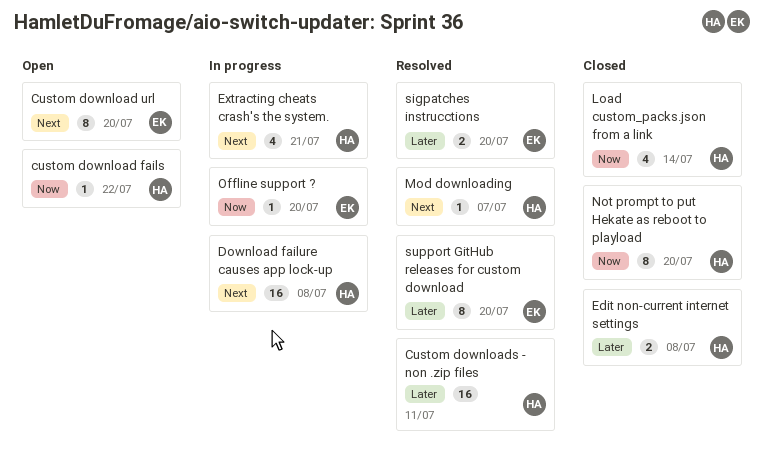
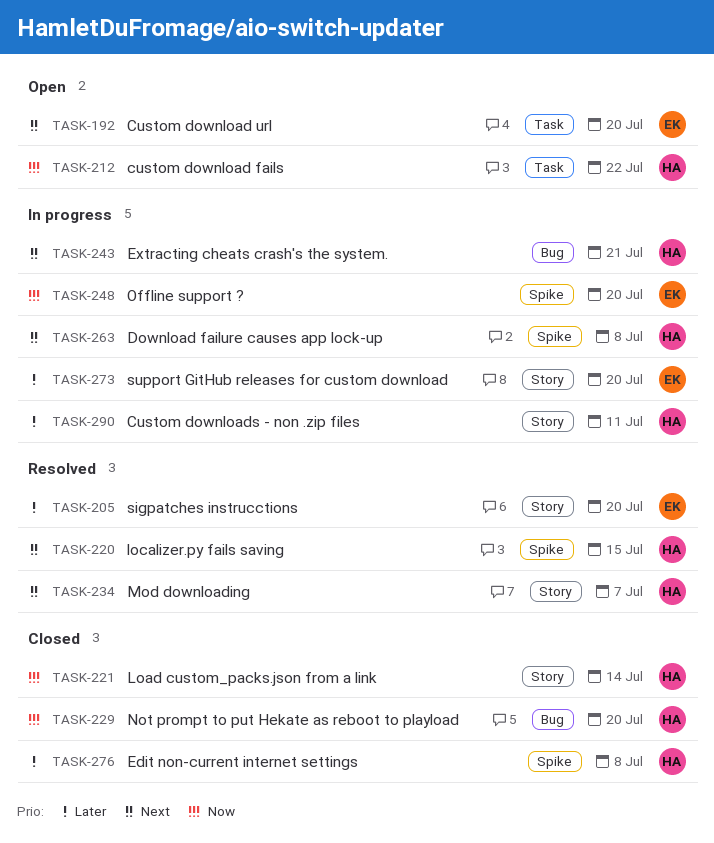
Custom downloads - non .zip files, status: Resolved -> In progress
localizer.py fails saving: none -> present
support GitHub releases for custom download, status: Resolved -> In progress

